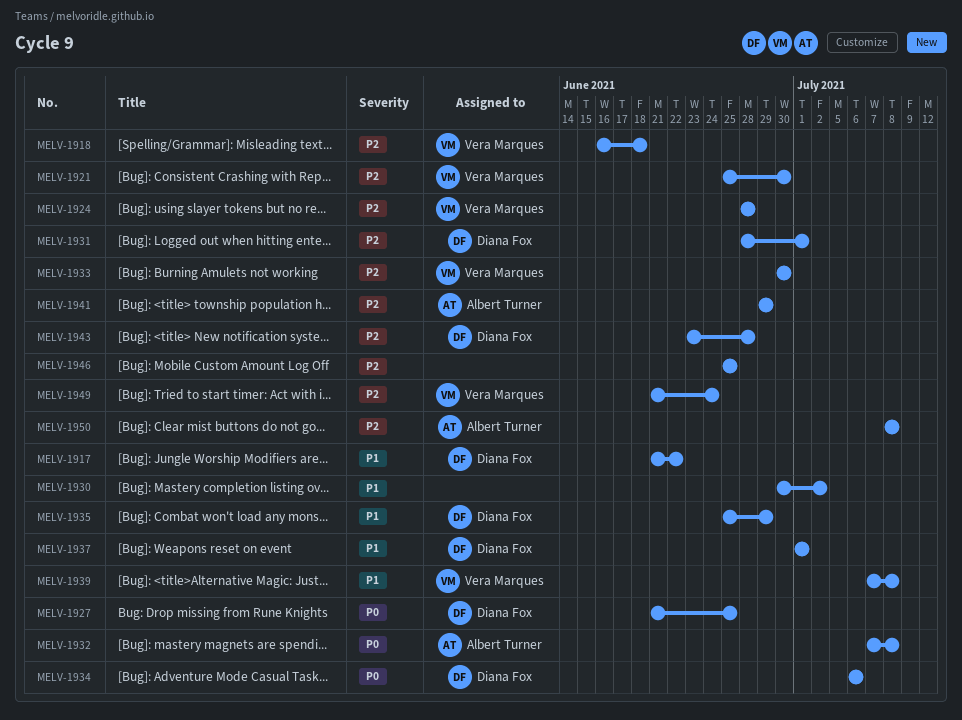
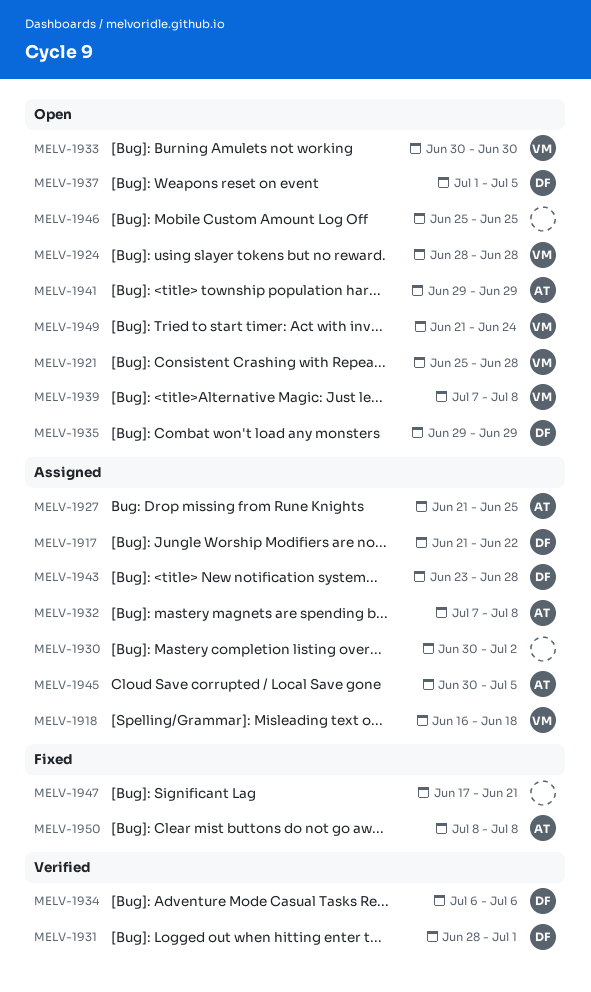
MELV-1921, due: Jun 30 -> Jun 28
MELV-1927, owner: Diana Fox -> Albert Turner
MELV-1935, start: Jun 25 -> Jun 29
MELV-1937, due: Jul 1 -> Jul 5
MELV-1945: none -> present
MELV-1947: none -> present

